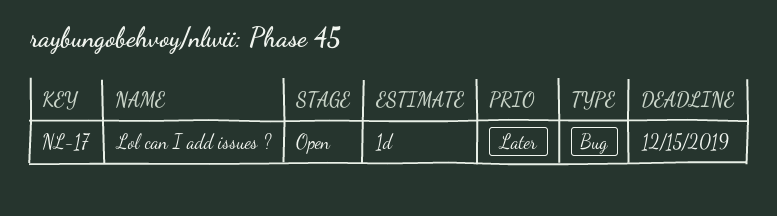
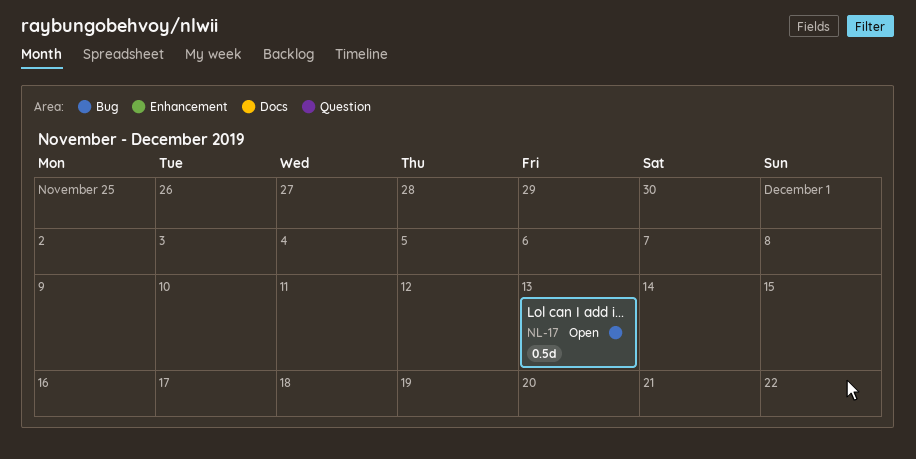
NL-17, estimate: 1d -> 0.5d
NL-17, due: Dec 15 -> Dec 13

